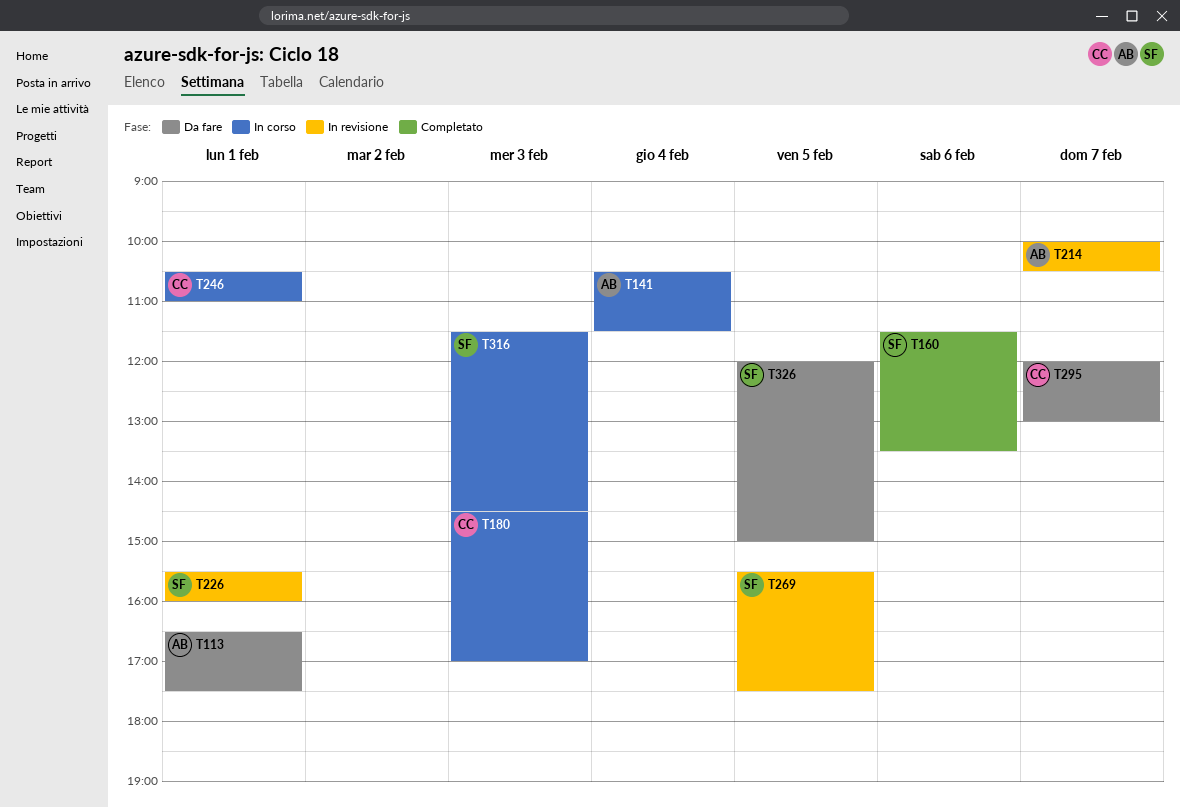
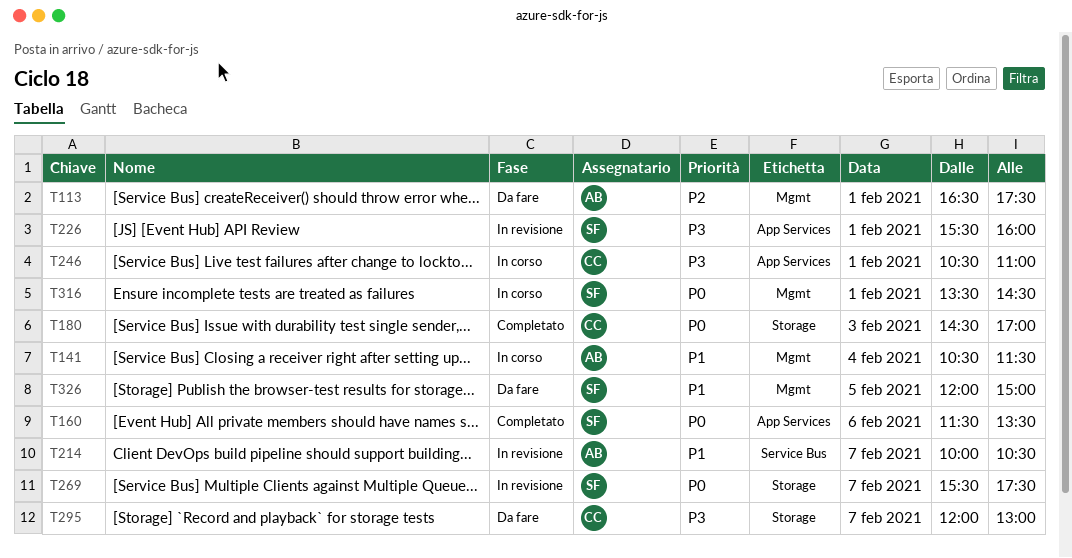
T180, status: In corso -> Completato
T269, day: Feb 5 -> Feb 7
T316, day: Feb 3 -> Feb 1
T316, begins: 11:30 -> 13:30

